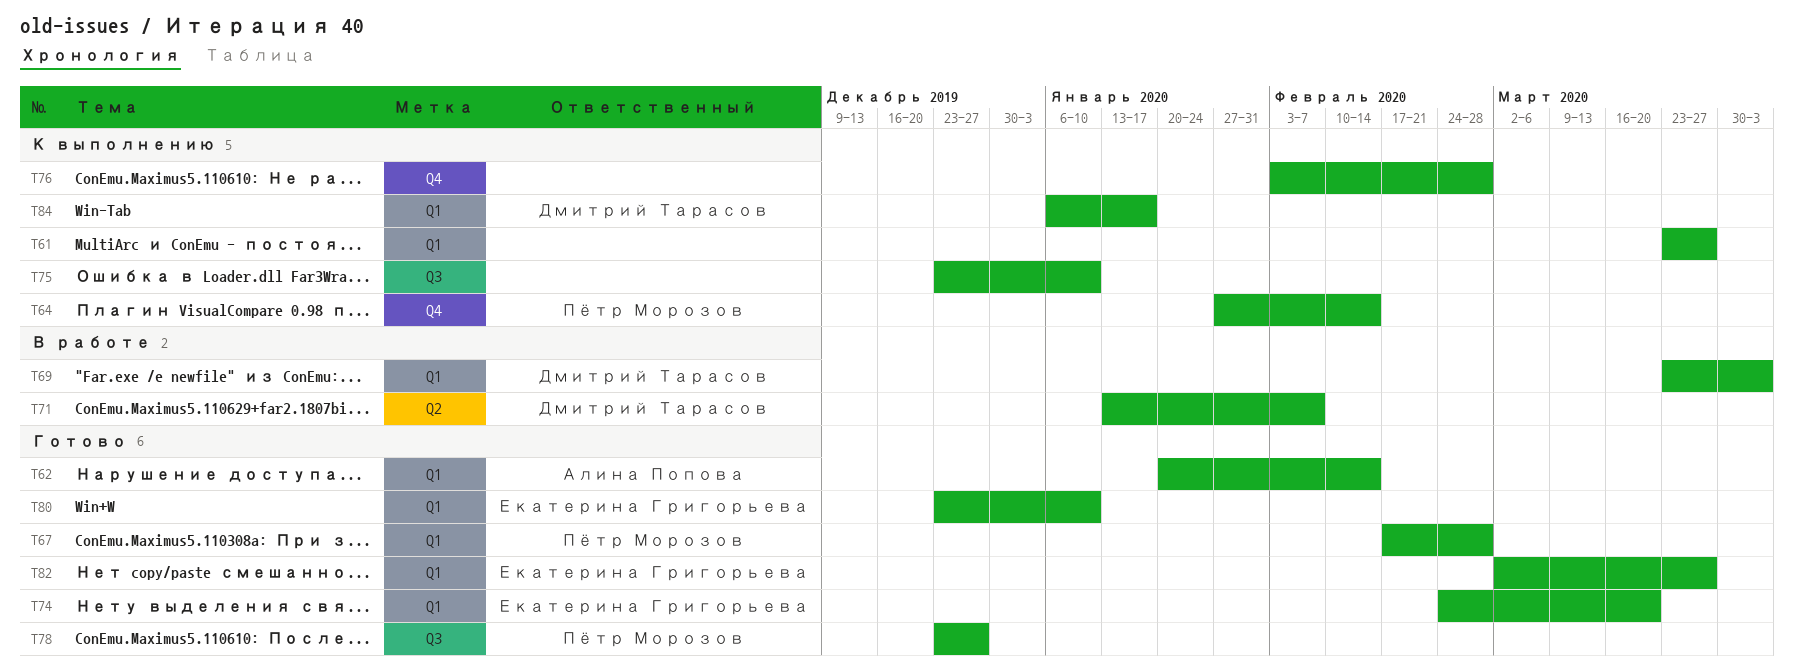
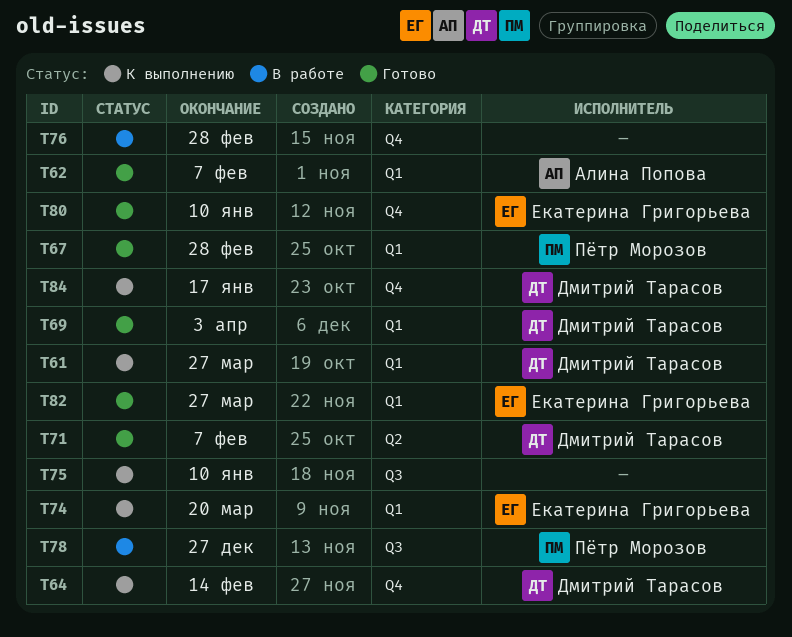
T61, owner: none -> Дмитрий Тарасов
T62, due: Feb 14 -> Feb 7
T64, owner: Пётр Морозов -> Дмитрий Тарасов
T69, status: В работе -> Готово
T71, status: В работе -> Готово
T74, status: Готово -> К выполнению
T76, status: К выполнению -> В работе
T78, status: Готово -> В работе
T80, label: Q1 -> Q4
T84, label: Q1 -> Q4

